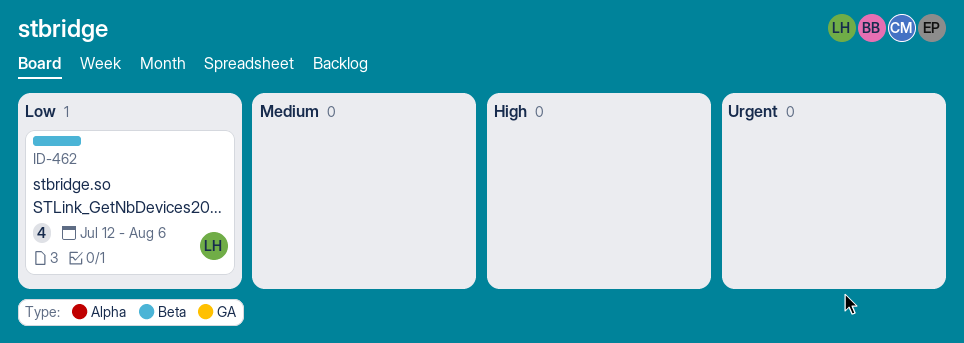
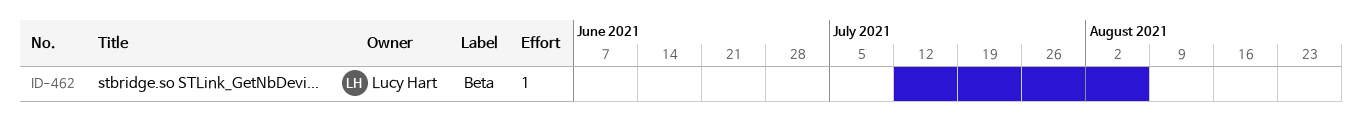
ID-462, estimate: 4 -> 1

